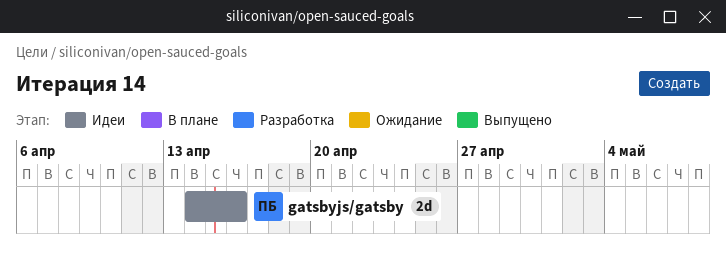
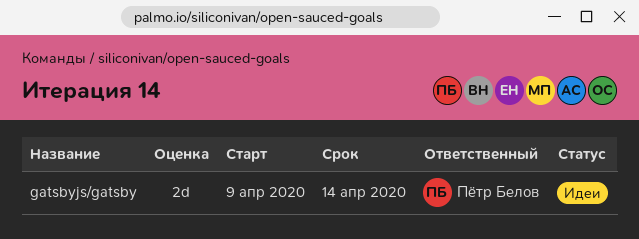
gatsbyjs/gatsby, start: Apr 14 -> Apr 9
gatsbyjs/gatsby, due: Apr 16 -> Apr 14

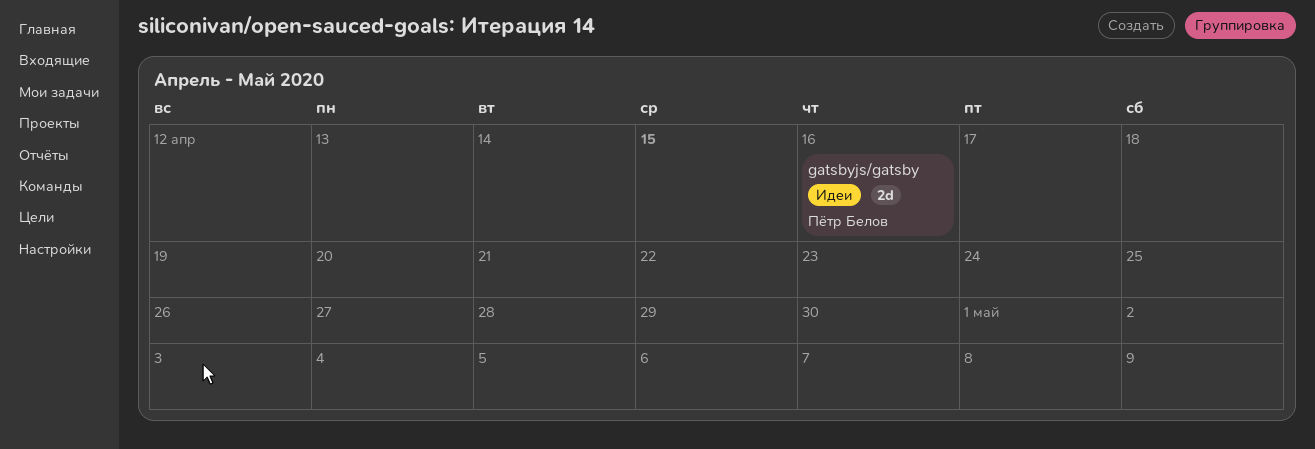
gatsbyjs/gatsby, due: Apr 14 -> Apr 16

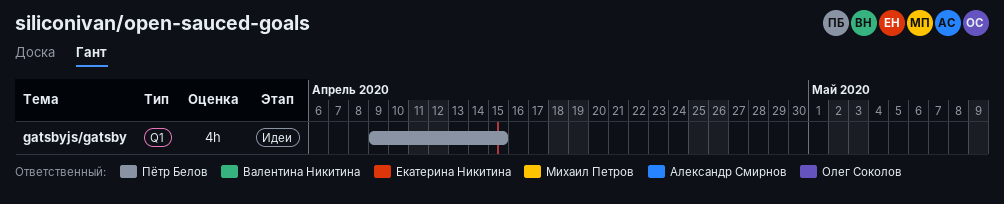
gatsbyjs/gatsby, estimate: 2d -> 4h
gatsbyjs/gatsby, due: Apr 16 -> Apr 15

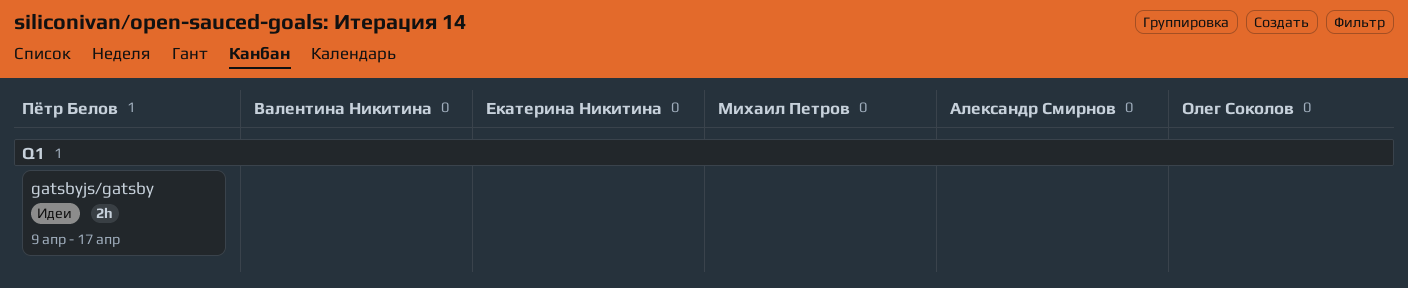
gatsbyjs/gatsby, estimate: 4h -> 2h
gatsbyjs/gatsby, due: Apr 15 -> Apr 17

